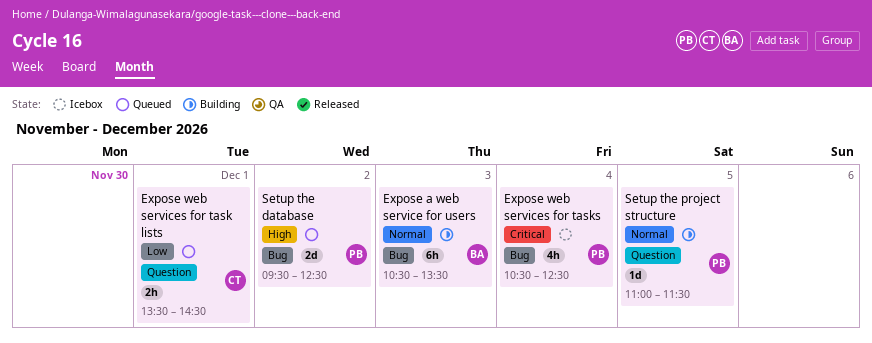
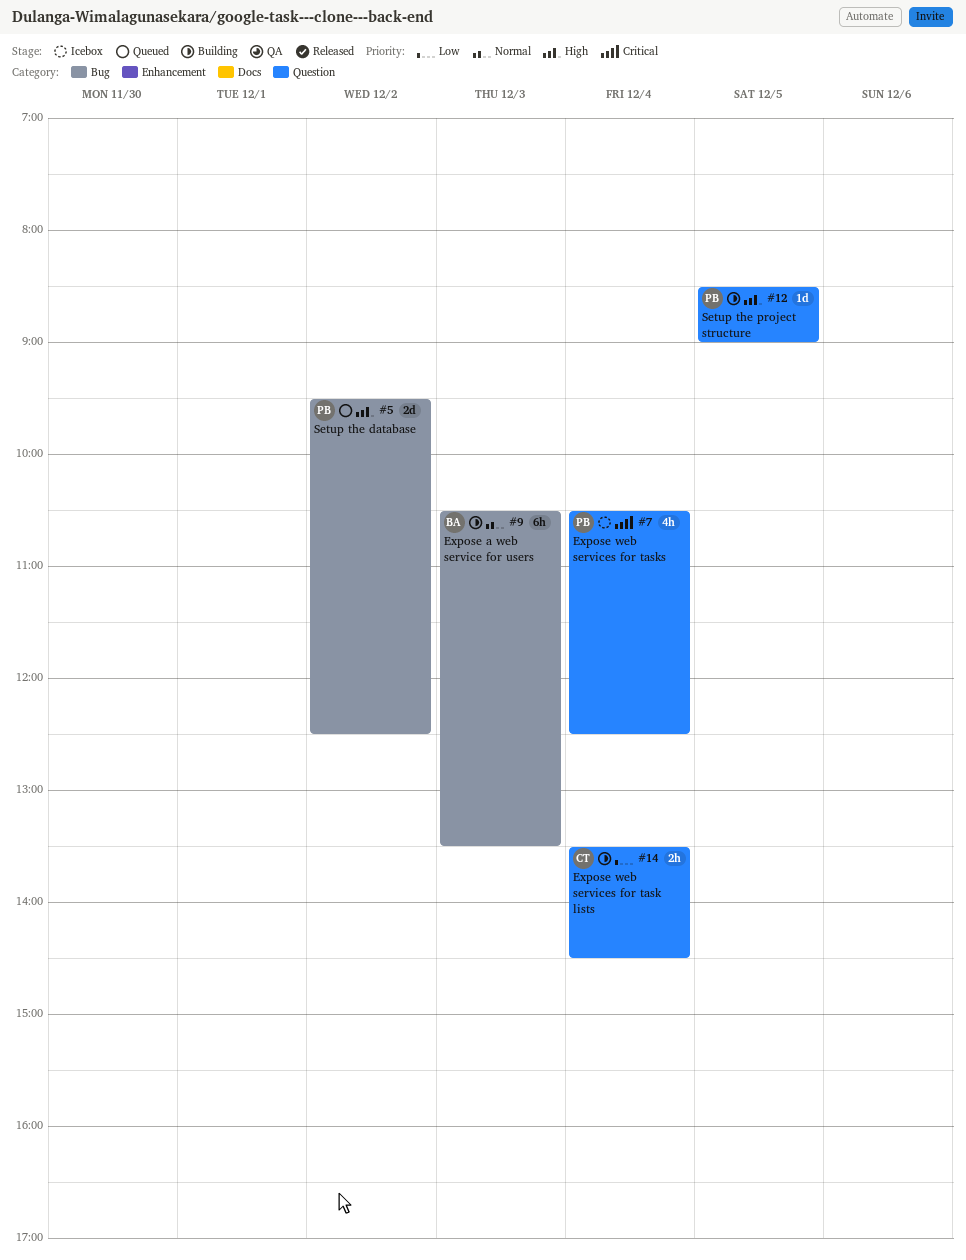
Expose web services for task lists, status: Queued -> Building
Expose web services for task lists, day: Dec 1 -> Dec 4
Expose web services for tasks, label: Bug -> Question
Setup the project structure, priority: Normal -> High
Setup the project structure, begins: 11:00 -> 08:30
Setup the project structure, ends: 11:30 -> 09:00

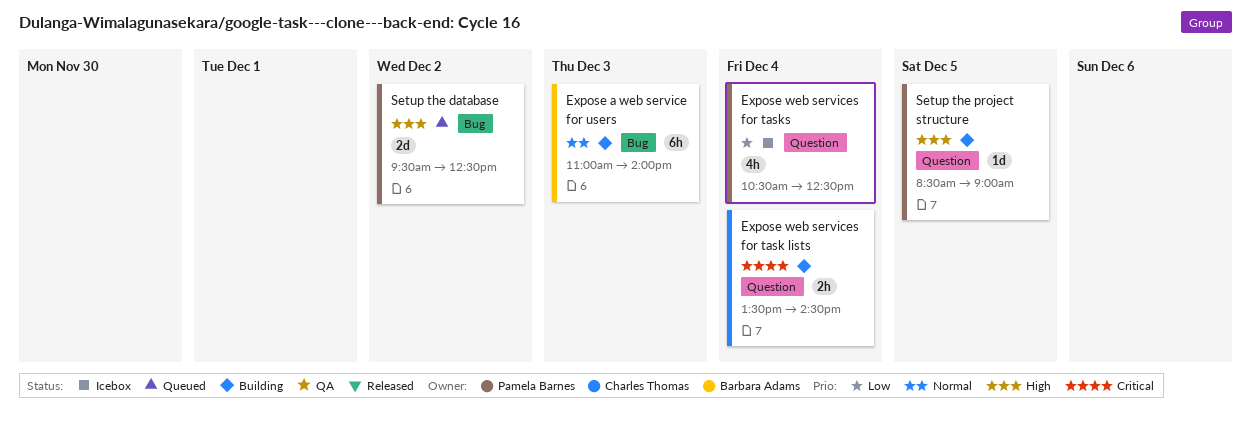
Expose a web service for users, begins: 10:30 -> 11:00
Expose a web service for users, ends: 13:30 -> 14:00
Expose web services for task lists, priority: Low -> Critical
Expose web services for tasks, priority: Critical -> Low

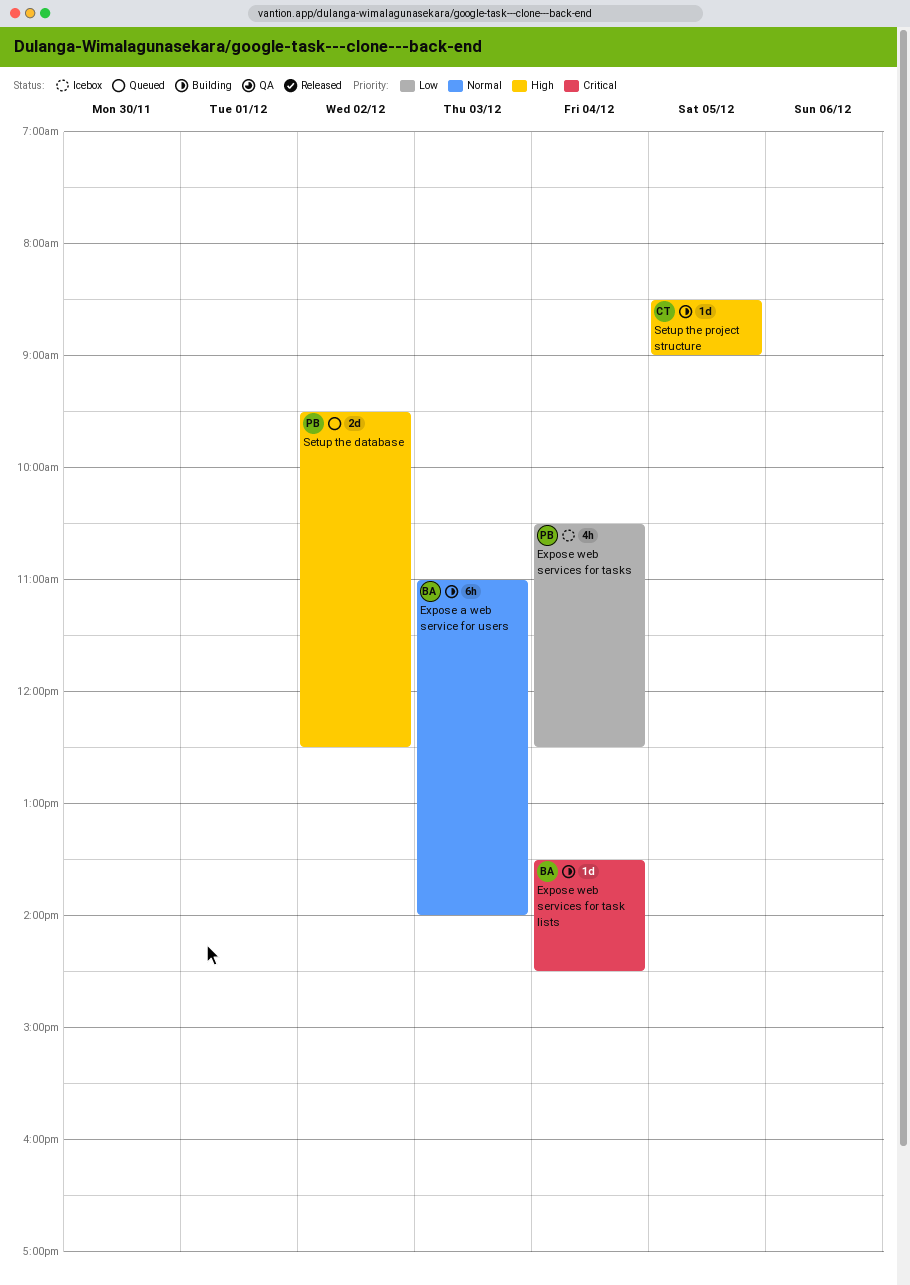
Expose web services for task lists, owner: Charles Thomas -> Barbara Adams
Expose web services for task lists, estimate: 2h -> 1d
Setup the project structure, owner: Pamela Barnes -> Charles Thomas

